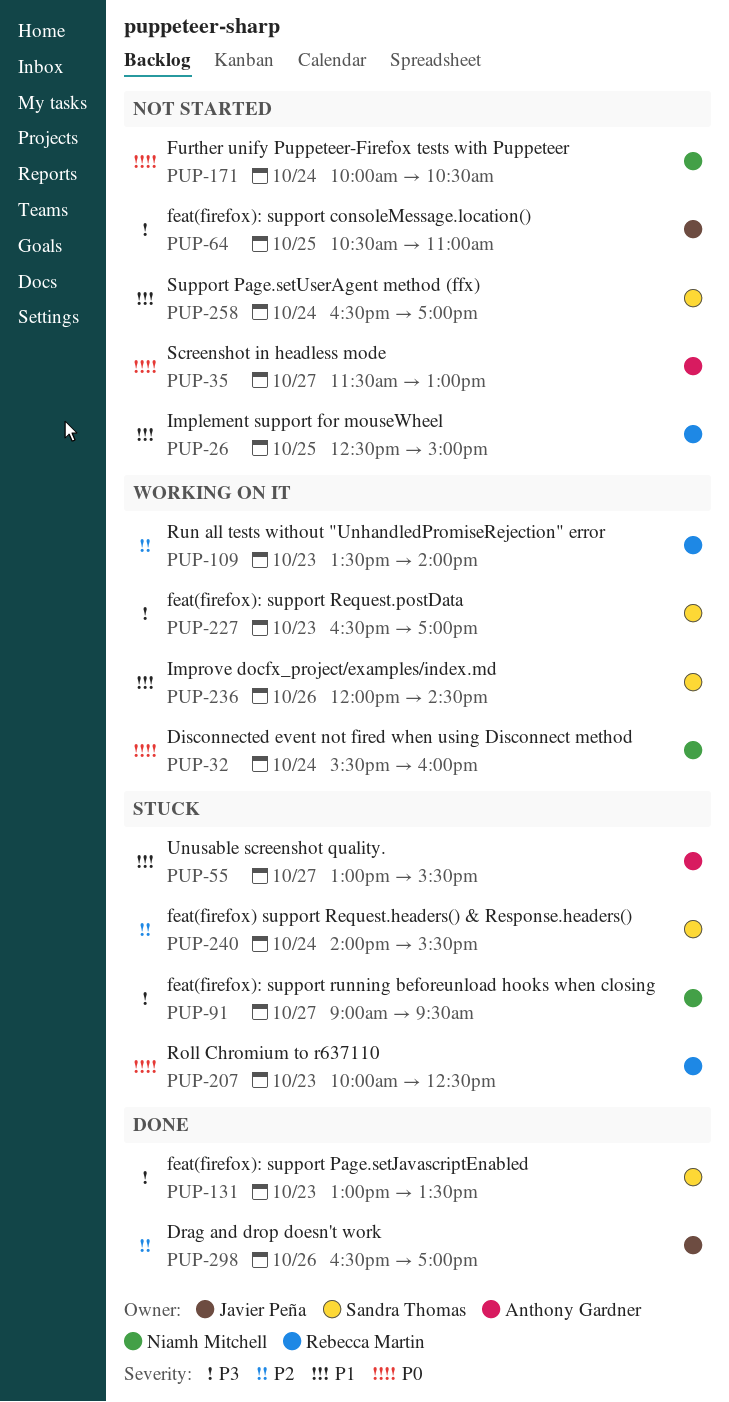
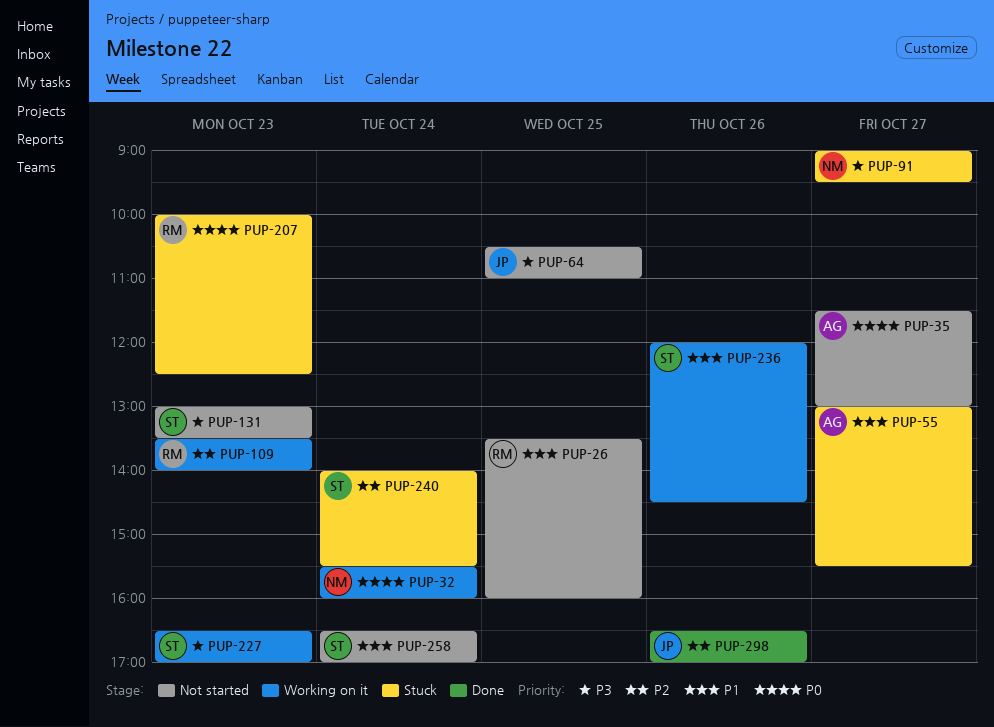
PUP-26, begins: 12:30 -> 13:30
PUP-26, ends: 15:00 -> 16:00
PUP-131, status: Done -> Not started
PUP-171: present -> none

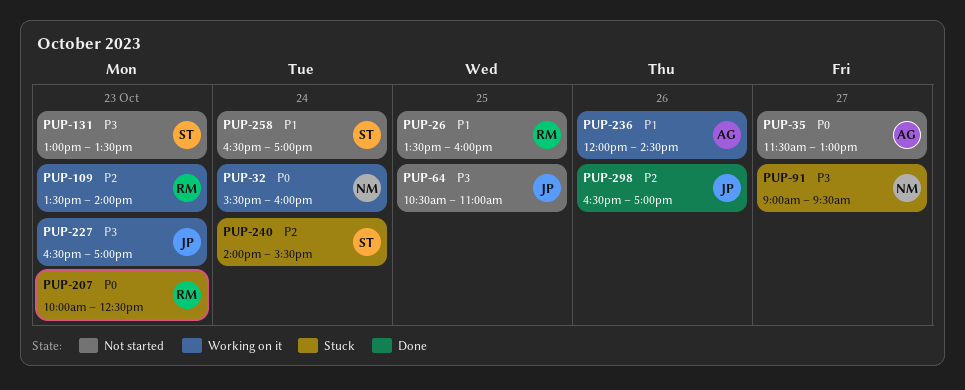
PUP-55: present -> none
PUP-227, owner: ST -> JP
PUP-236, owner: ST -> AG

